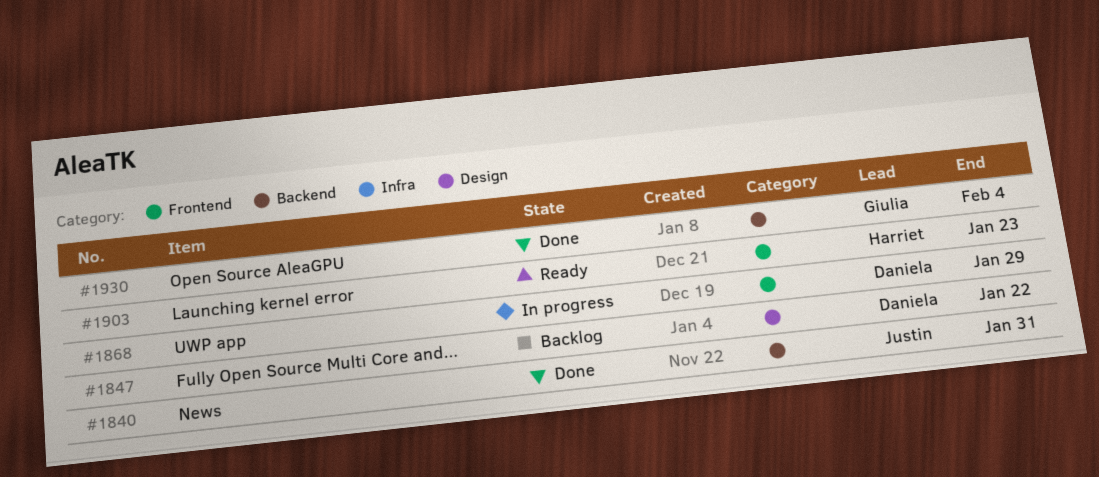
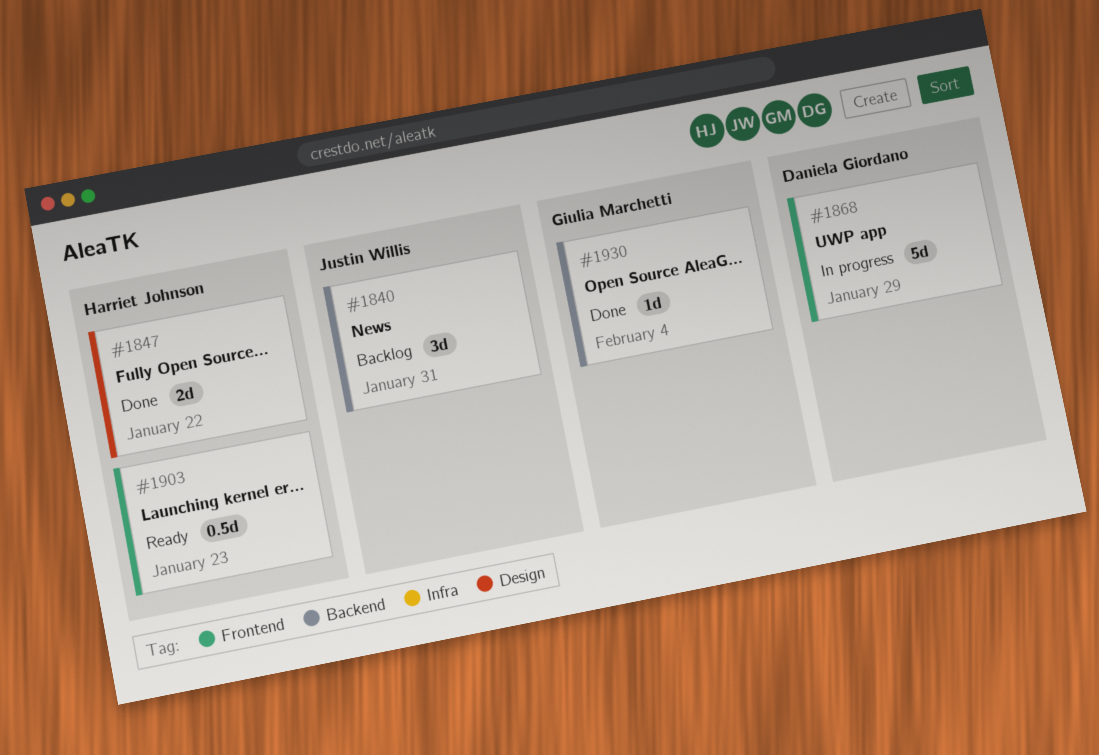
#1840, status: Done -> Backlog
#1847, status: Backlog -> Done
#1847, owner: Daniela Giordano -> Harriet Johnson

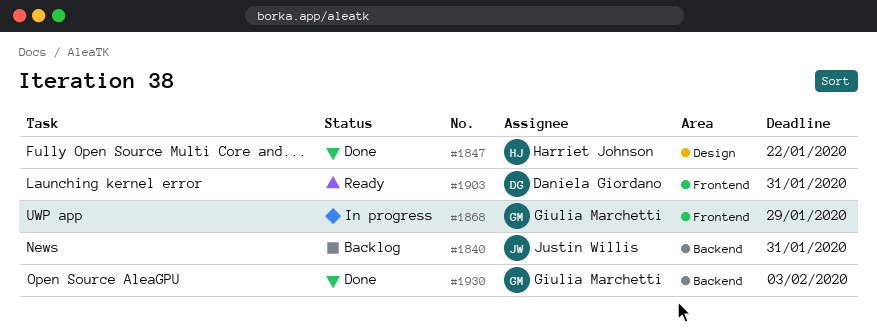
#1868, owner: Daniela Giordano -> Giulia Marchetti
#1903, owner: Harriet Johnson -> Daniela Giordano
#1903, due: Jan 23 -> Jan 31
#1930, due: Feb 4 -> Feb 3

